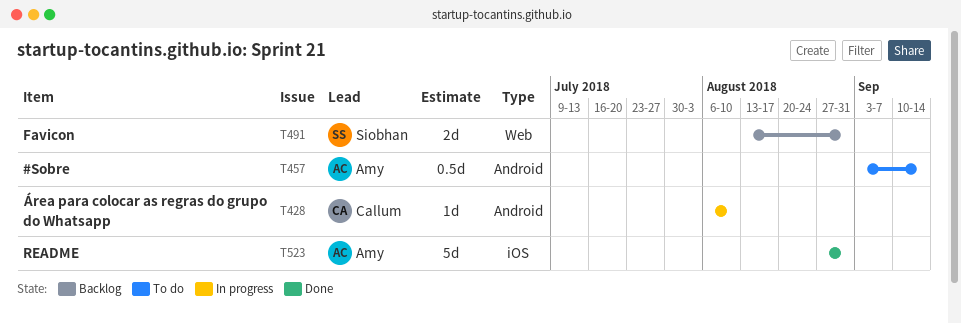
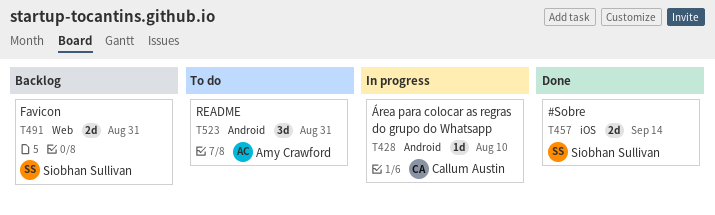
T457, status: To do -> Done
T457, owner: Amy Crawford -> Siobhan Sullivan
T457, label: Android -> iOS
T457, estimate: 0.5d -> 2d
T523, status: Done -> To do
T523, label: iOS -> Android
T523, estimate: 5d -> 3d

